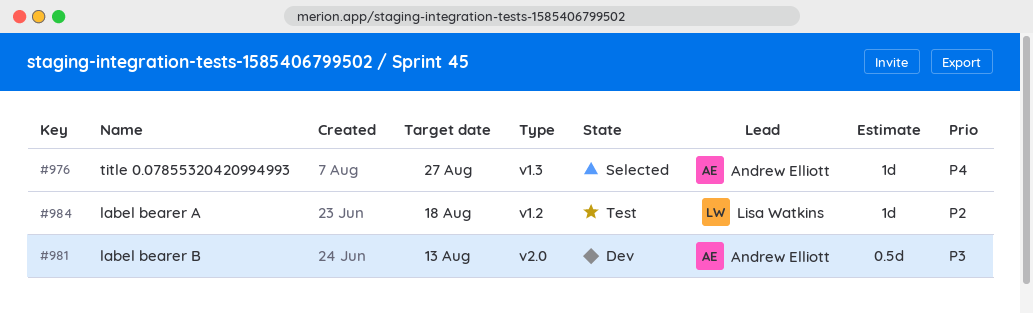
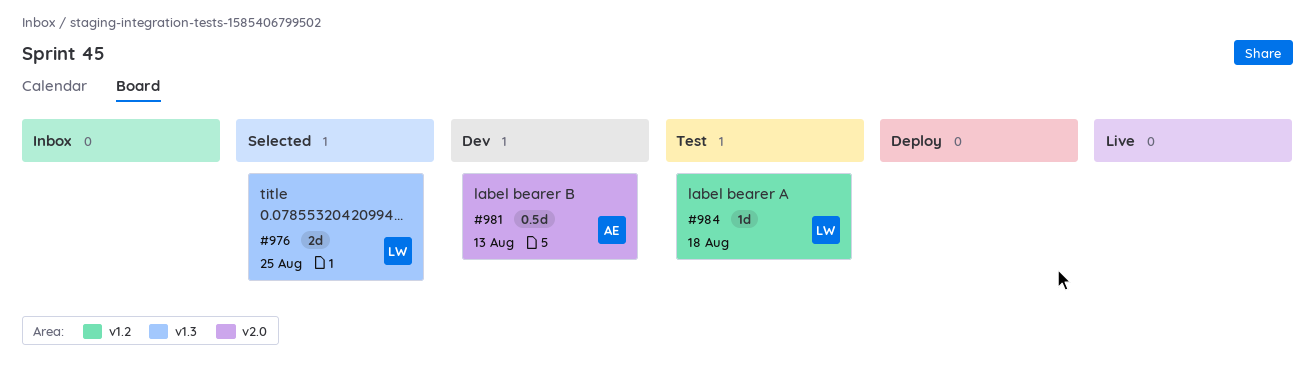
#976, owner: Andrew Elliott -> Lisa Watkins
#976, estimate: 1d -> 2d
#976, due: Aug 27 -> Aug 25

